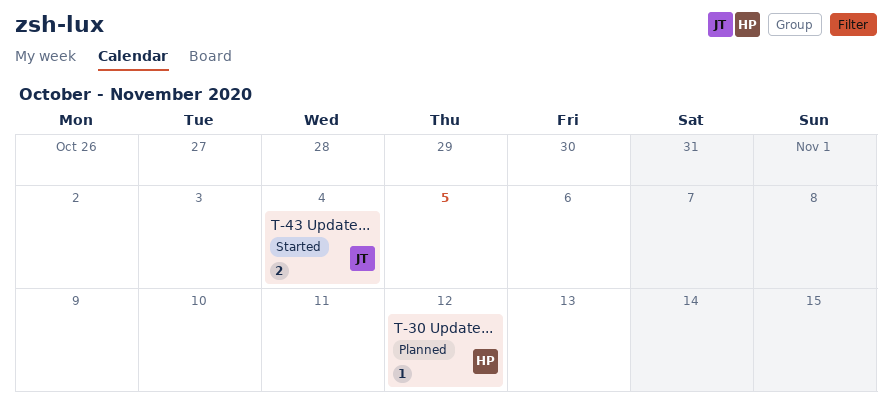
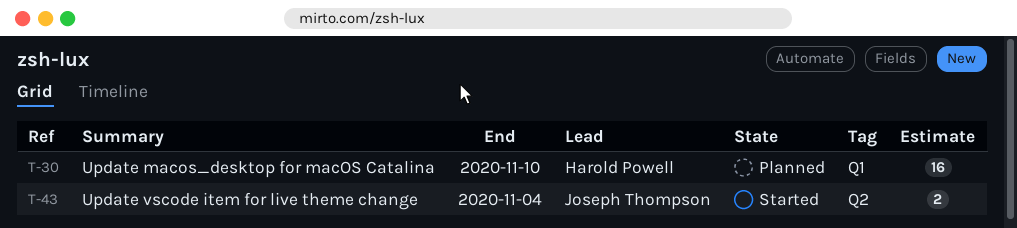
T-30, estimate: 1 -> 16
T-30, due: Nov 12 -> Nov 10

